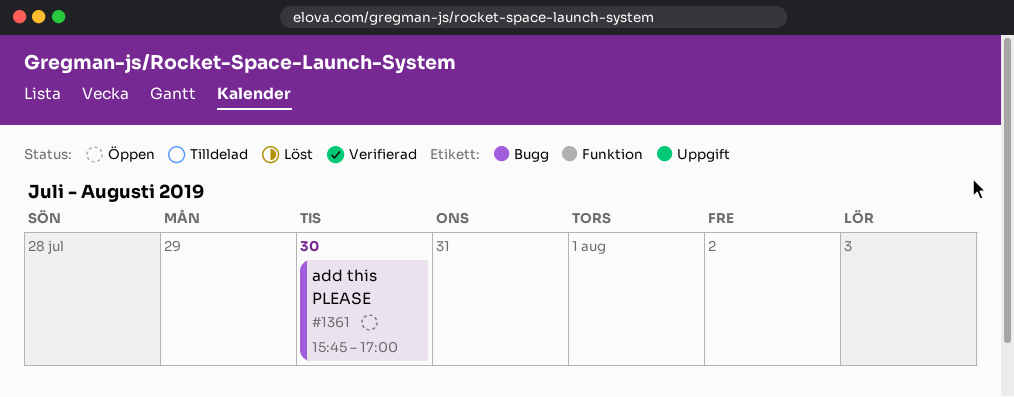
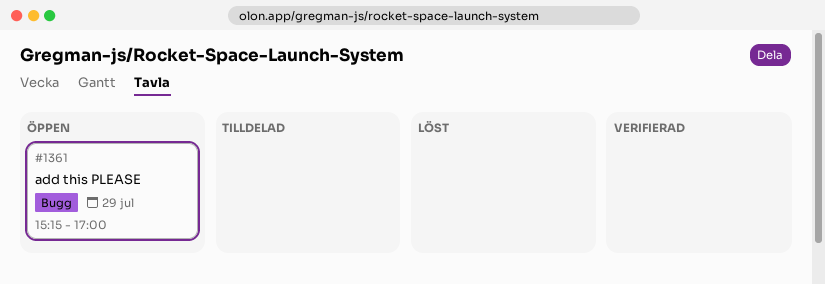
#1361, day: Jul 30 -> Jul 29
#1361, begins: 15:45 -> 15:15

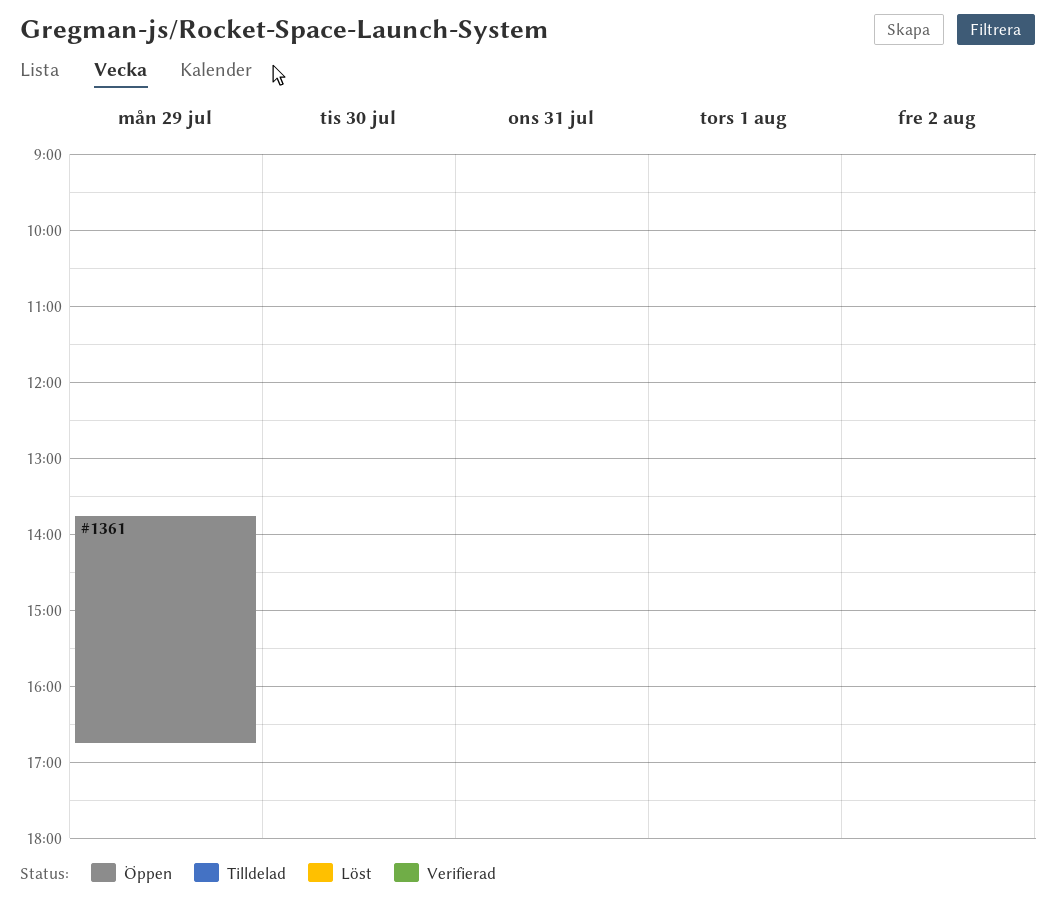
#1361, begins: 15:15 -> 13:45
#1361, ends: 17:00 -> 16:45

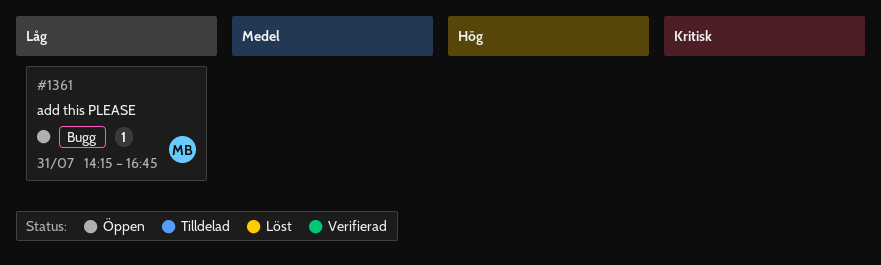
#1361, day: Jul 29 -> Jul 31
#1361, begins: 13:45 -> 14:15

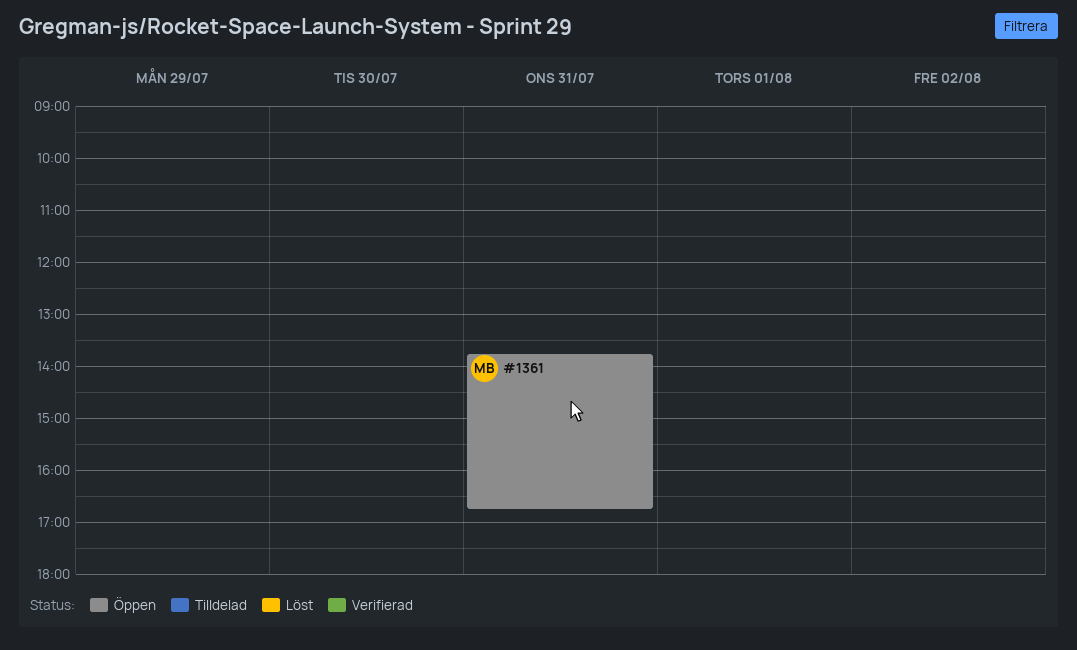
#1361, begins: 14:15 -> 13:45

